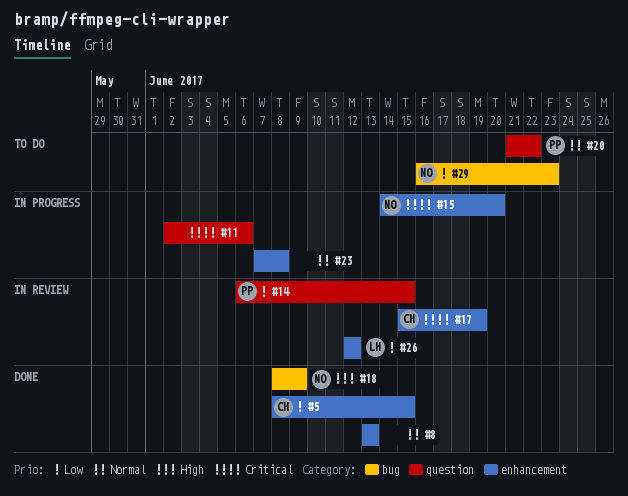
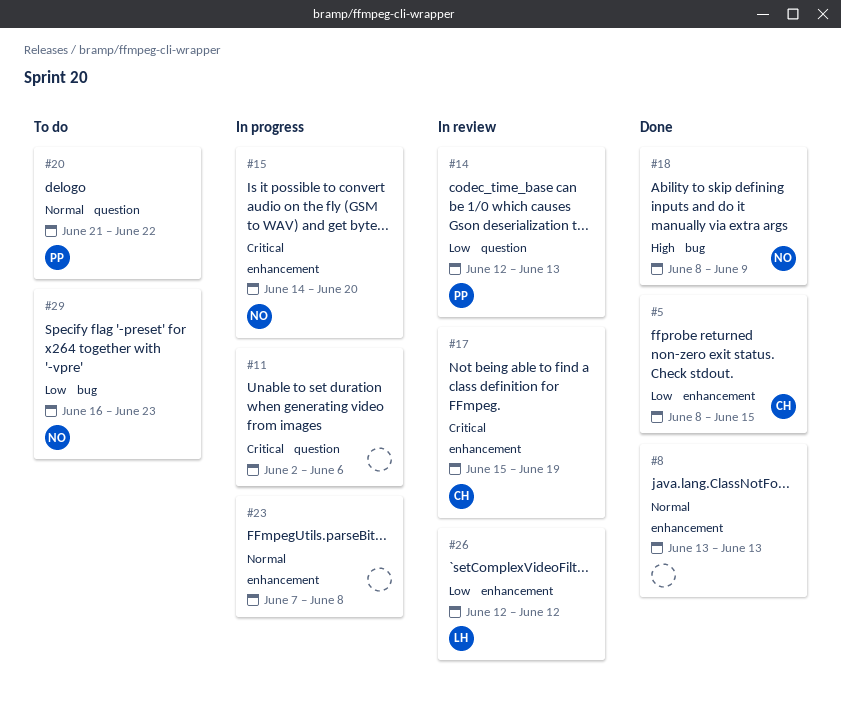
#14, start: Jun 6 -> Jun 12
#14, due: Jun 15 -> Jun 13

